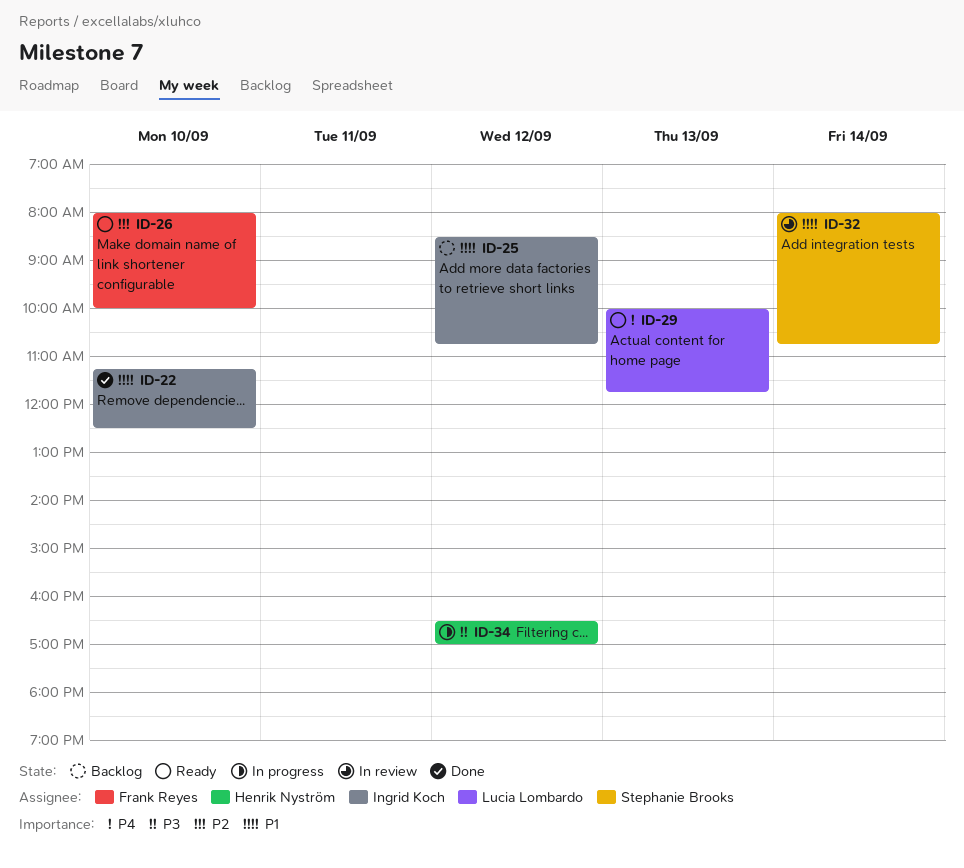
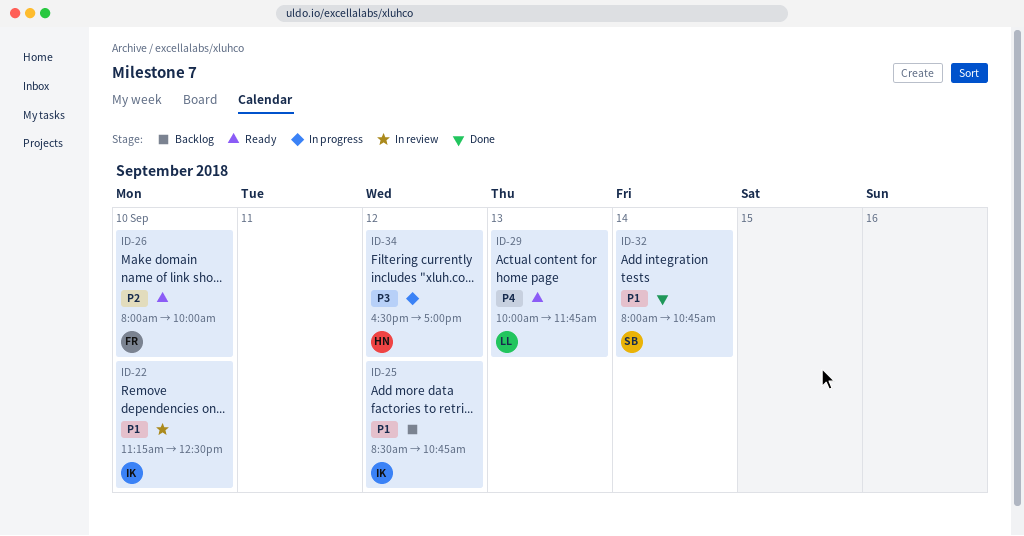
ID-22, status: Done -> In review
ID-32, status: In review -> Done

